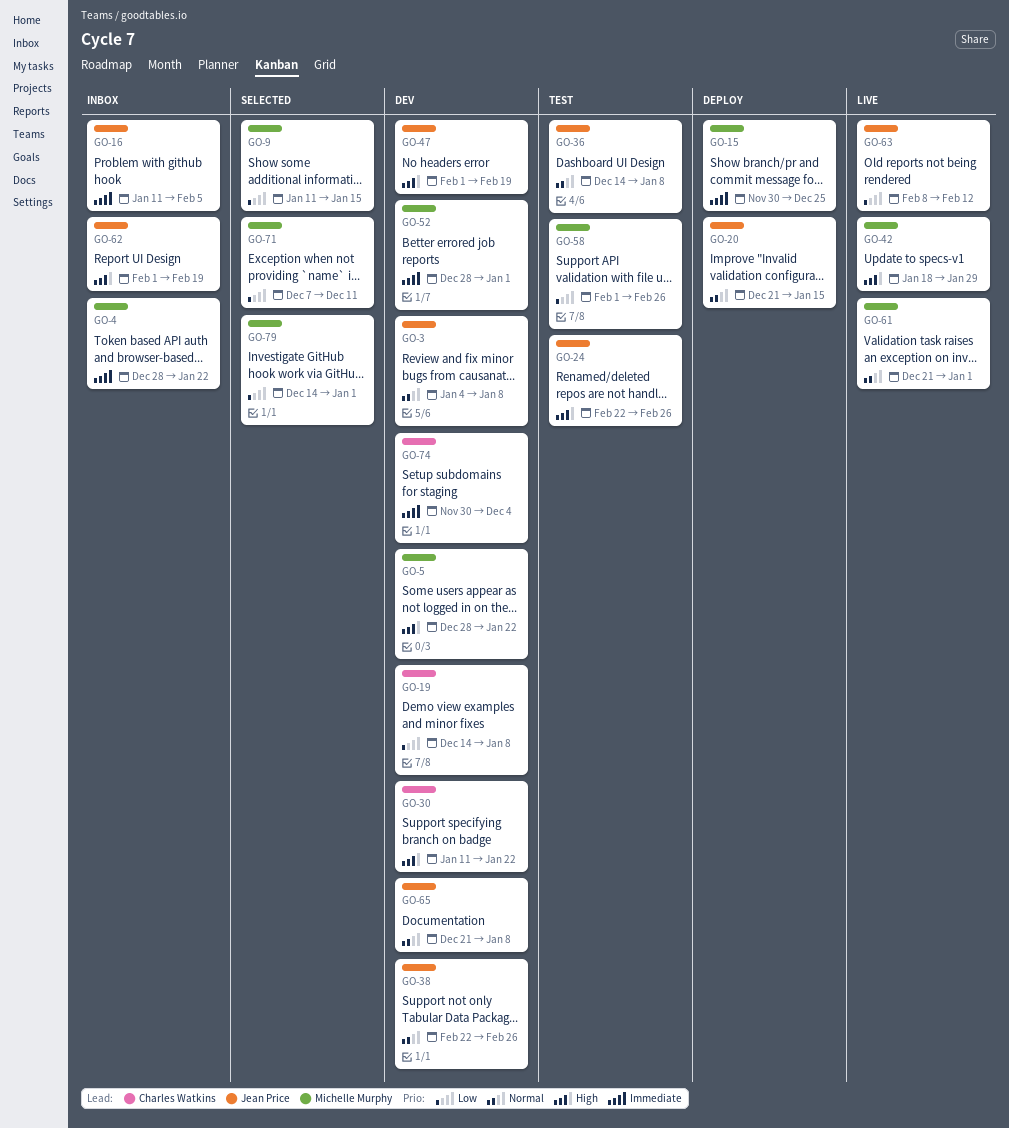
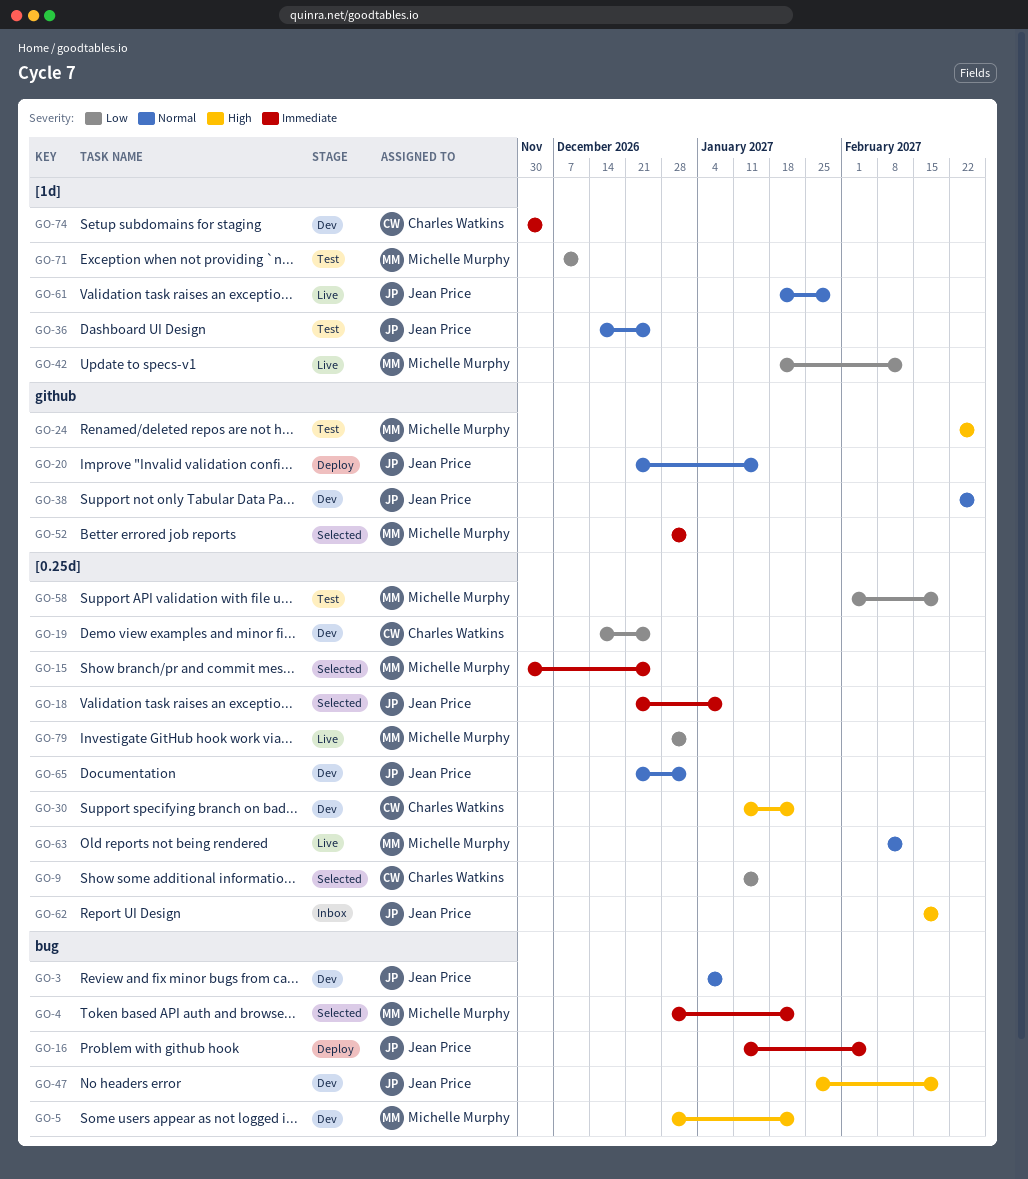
GO-4, status: Inbox -> Selected
GO-9, owner: Michelle Murphy -> Charles Watkins
GO-15, status: Deploy -> Selected
GO-16, status: Inbox -> Deploy
GO-18: none -> present
GO-19, due: Jan 8 -> Dec 25
GO-24, owner: Jean Price -> Michelle Murphy
GO-36, due: Jan 8 -> Dec 25
GO-42, priority: High -> Low
GO-42, due: Jan 29 -> Feb 12
GO-47, start: Feb 1 -> Jan 25
GO-52, status: Dev -> Selected
GO-58, due: Feb 26 -> Feb 19
GO-61, owner: Michelle Murphy -> Jean Price
GO-61, start: Dec 21 -> Jan 18
GO-61, due: Jan 1 -> Jan 29
GO-62, start: Feb 1 -> Feb 15
GO-63, owner: Jean Price -> Michelle Murphy
GO-63, priority: Low -> Normal
GO-65, due: Jan 8 -> Jan 1
GO-71, status: Selected -> Test
GO-79, status: Selected -> Live
GO-79, start: Dec 14 -> Dec 28

